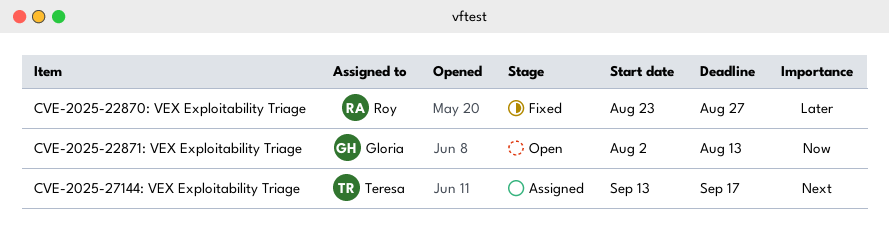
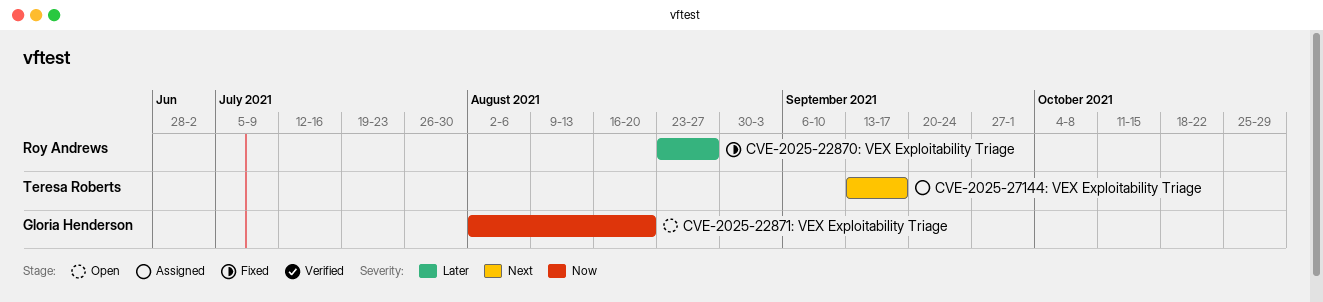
CVE-2025-22871: VEX Exploitability Triage, due: Aug 13 -> Aug 20

